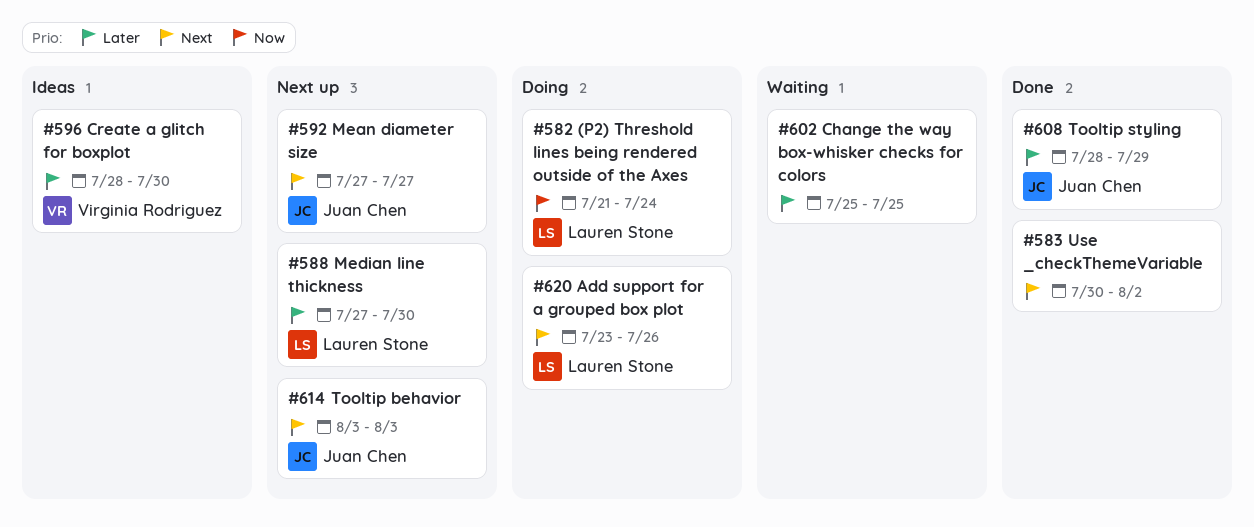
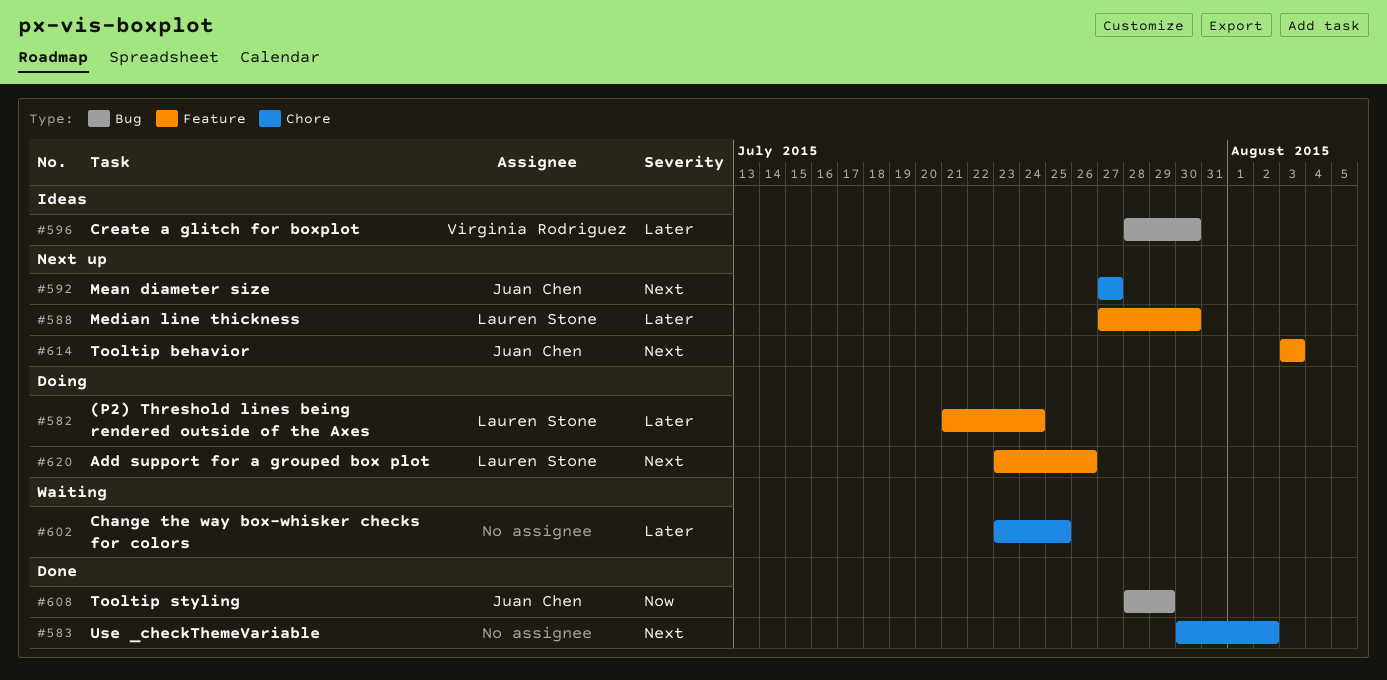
#582, priority: Now -> Later
#602, start: Jul 25 -> Jul 23
#608, priority: Later -> Now

